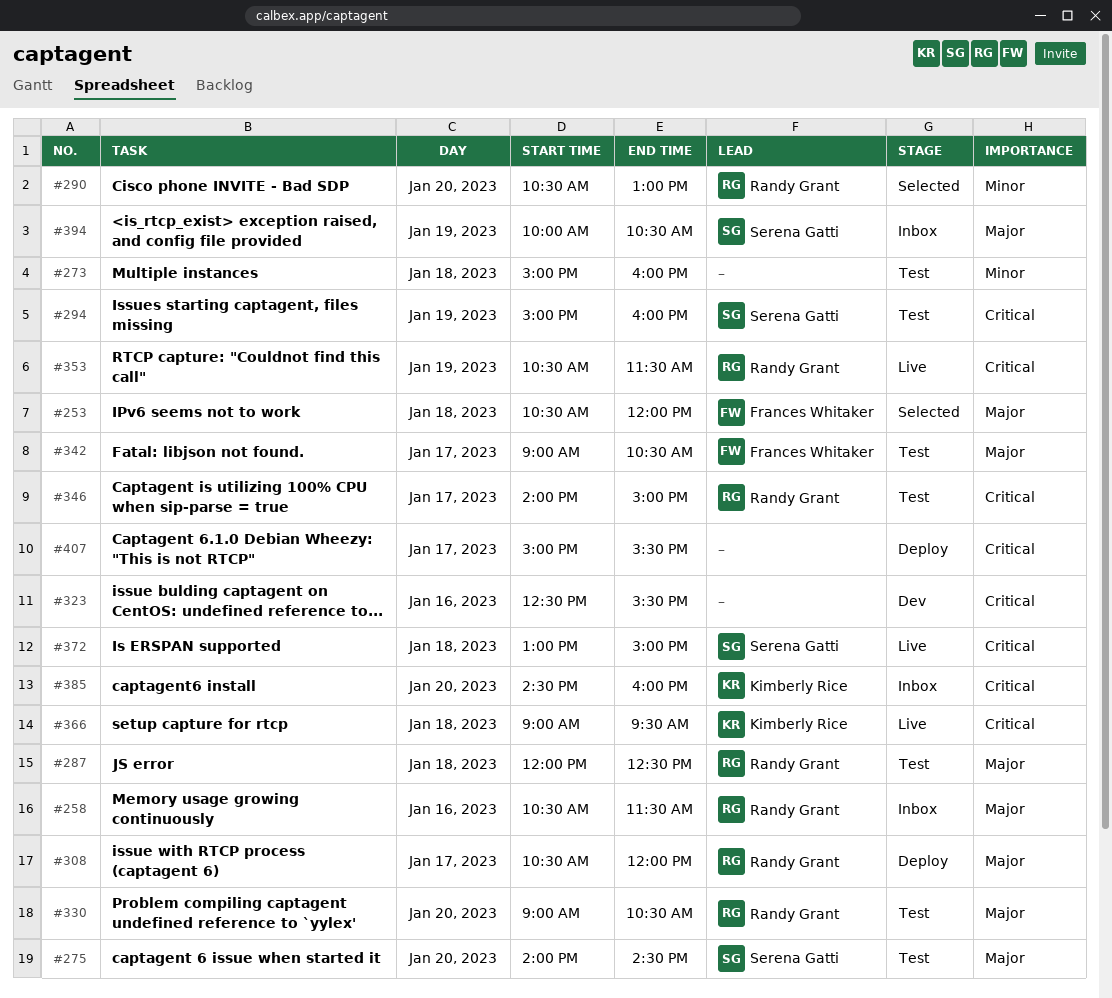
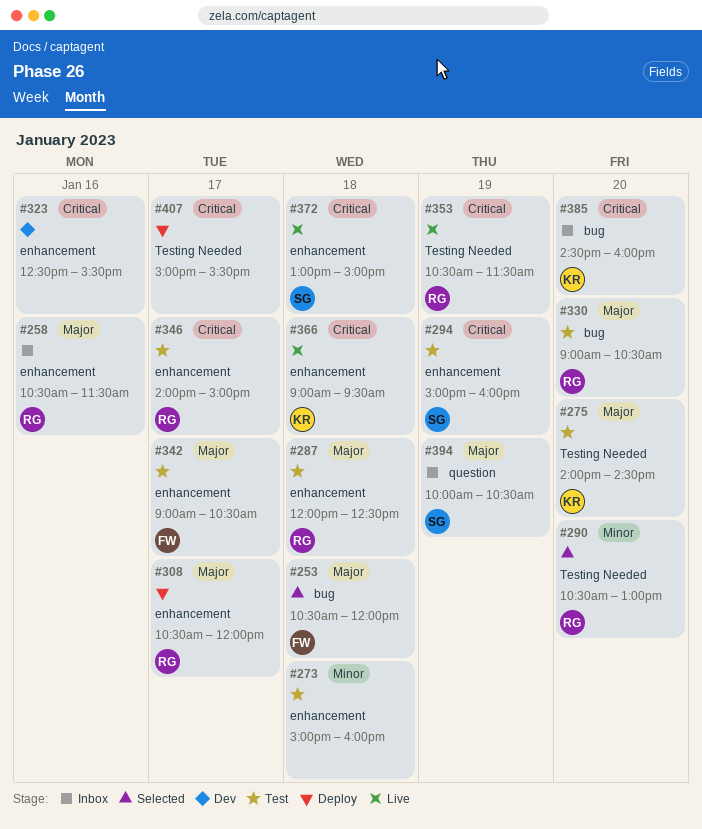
#275, owner: Serena Gatti -> Kimberly Rice

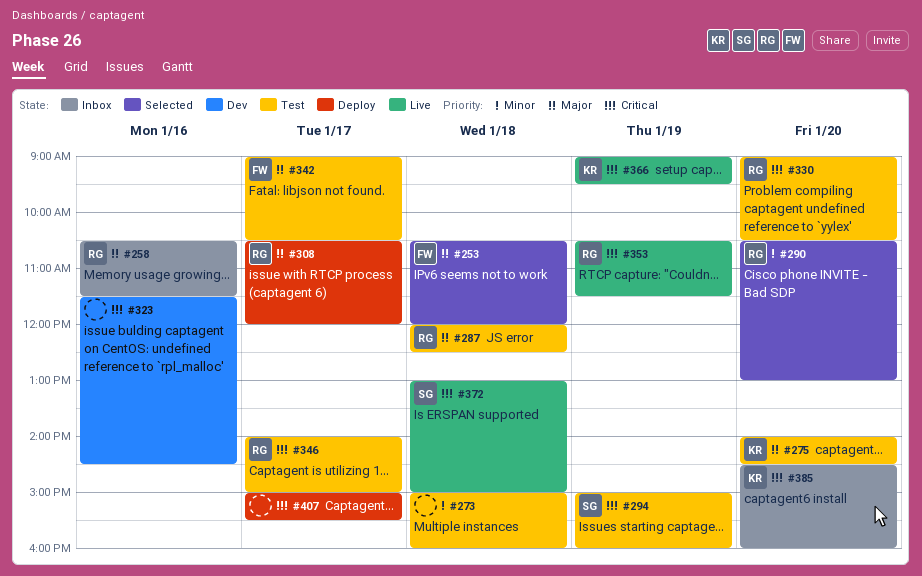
#323, begins: 12:30 -> 11:30
#323, ends: 15:30 -> 14:30
#330, priority: Major -> Critical
#366, day: Jan 18 -> Jan 19
#394: present -> none

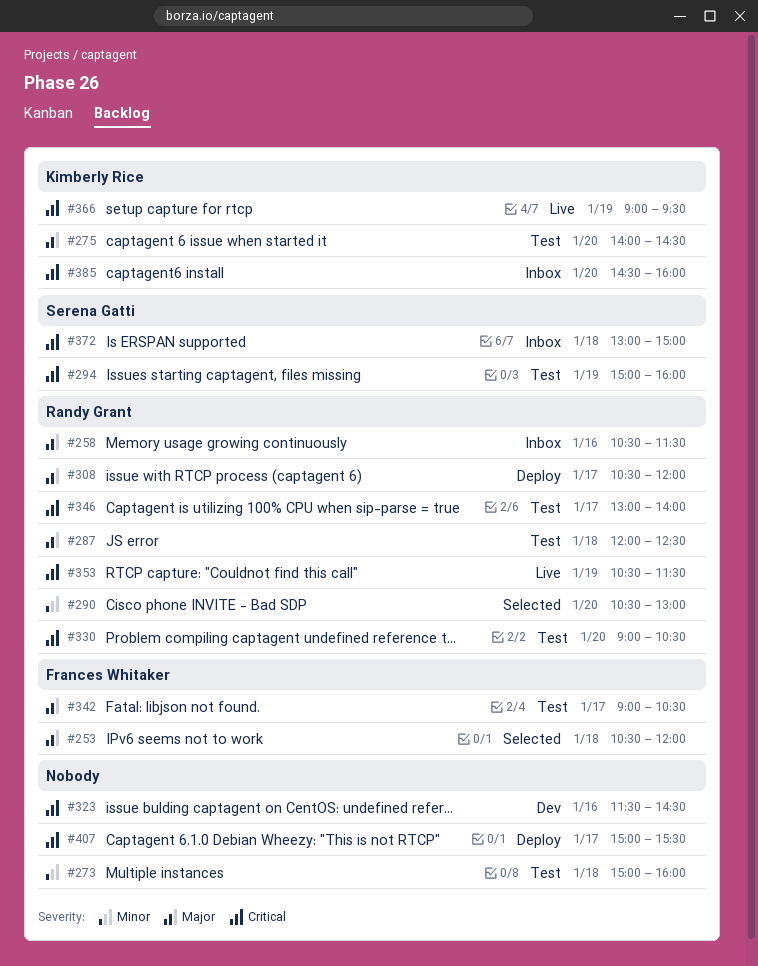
#346, begins: 14:00 -> 13:00
#346, ends: 15:00 -> 14:00
#372, status: Live -> Inbox

